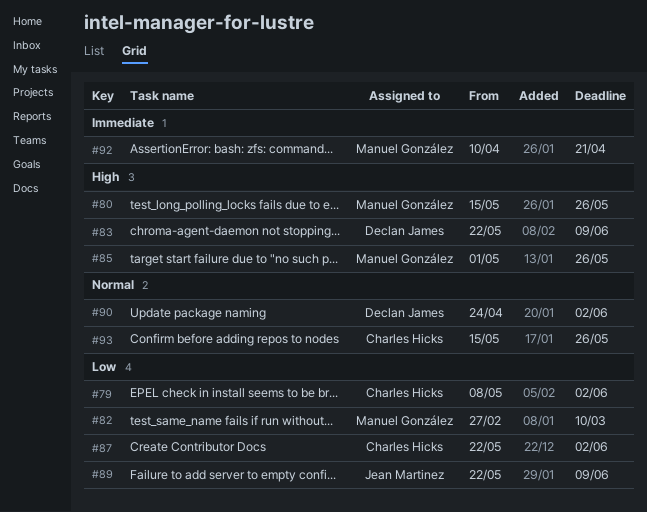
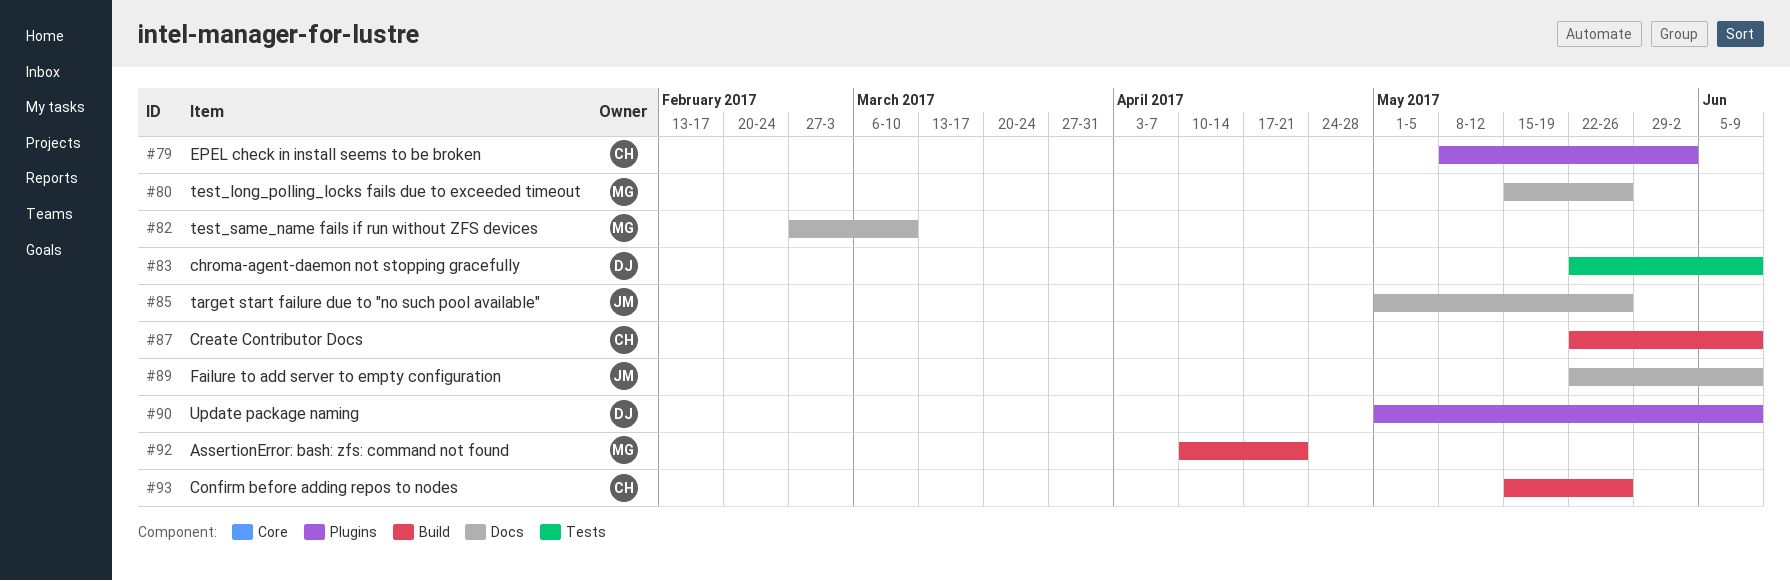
#85, owner: Manuel González -> Jean Martinez
#87, due: Jun 2 -> Jun 9
#90, start: Apr 24 -> May 1
#90, due: Jun 2 -> Jun 9

